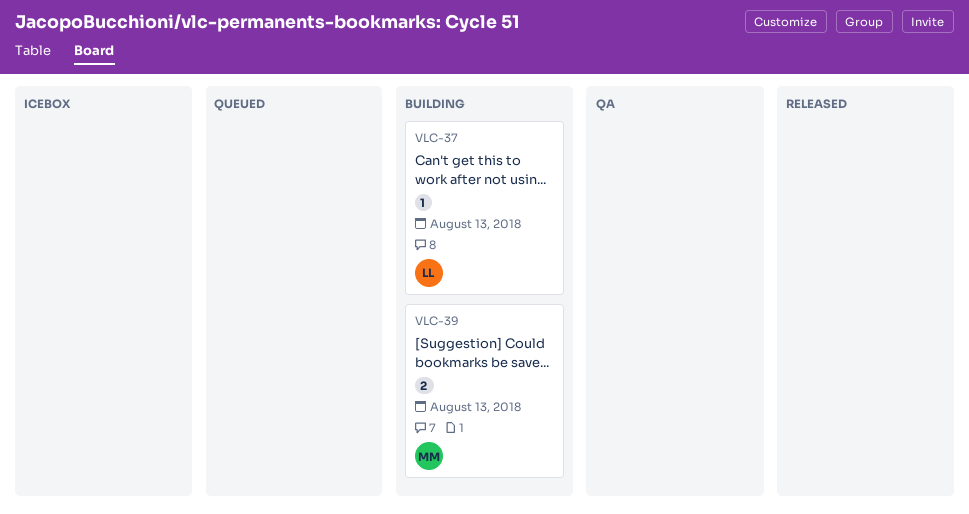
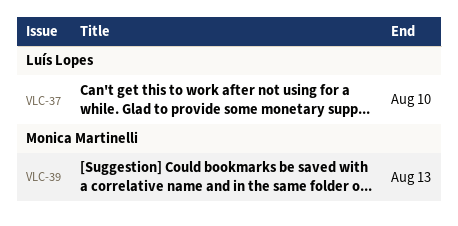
VLC-37, due: Aug 13 -> Aug 10

